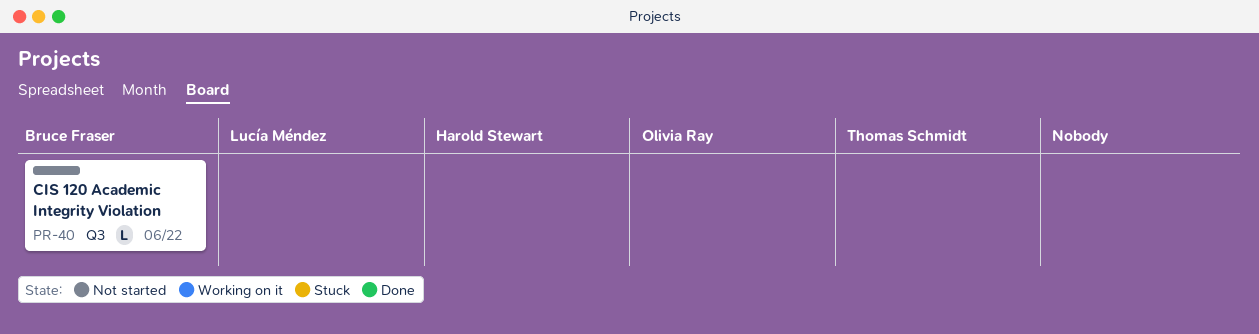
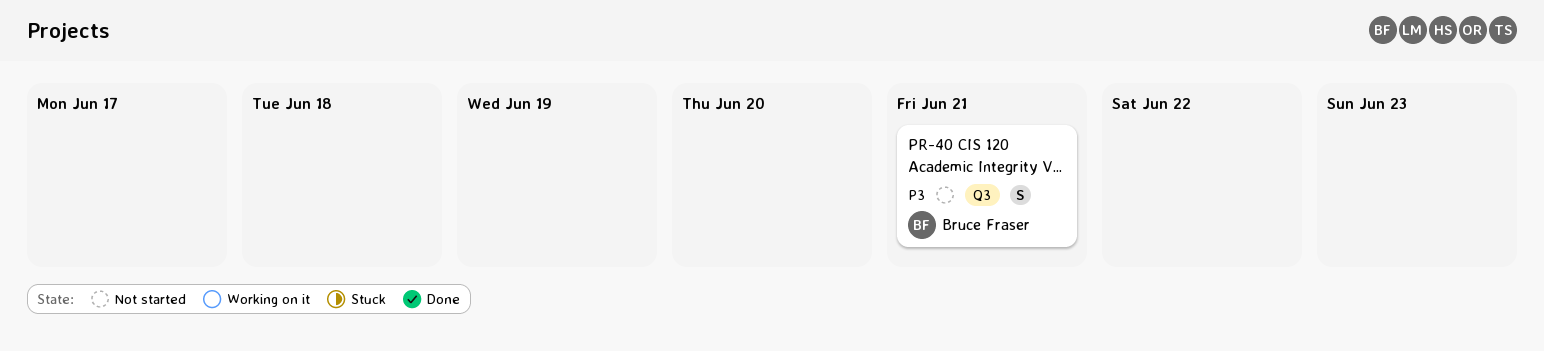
PR-40, estimate: L -> S
PR-40, due: Jun 22 -> Jun 21

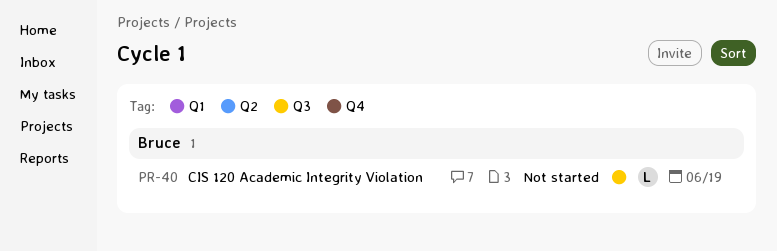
PR-40, estimate: S -> L
PR-40, due: Jun 21 -> Jun 19

